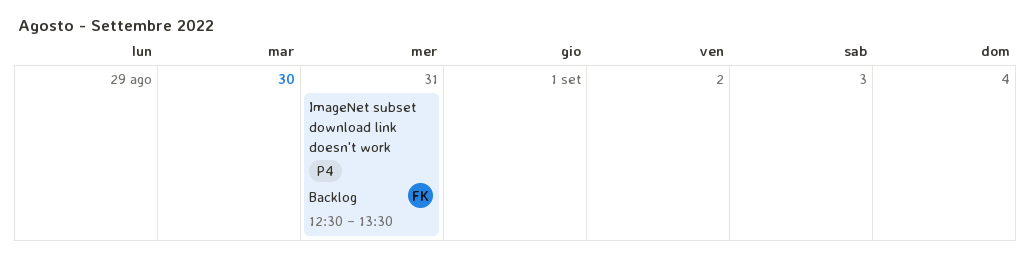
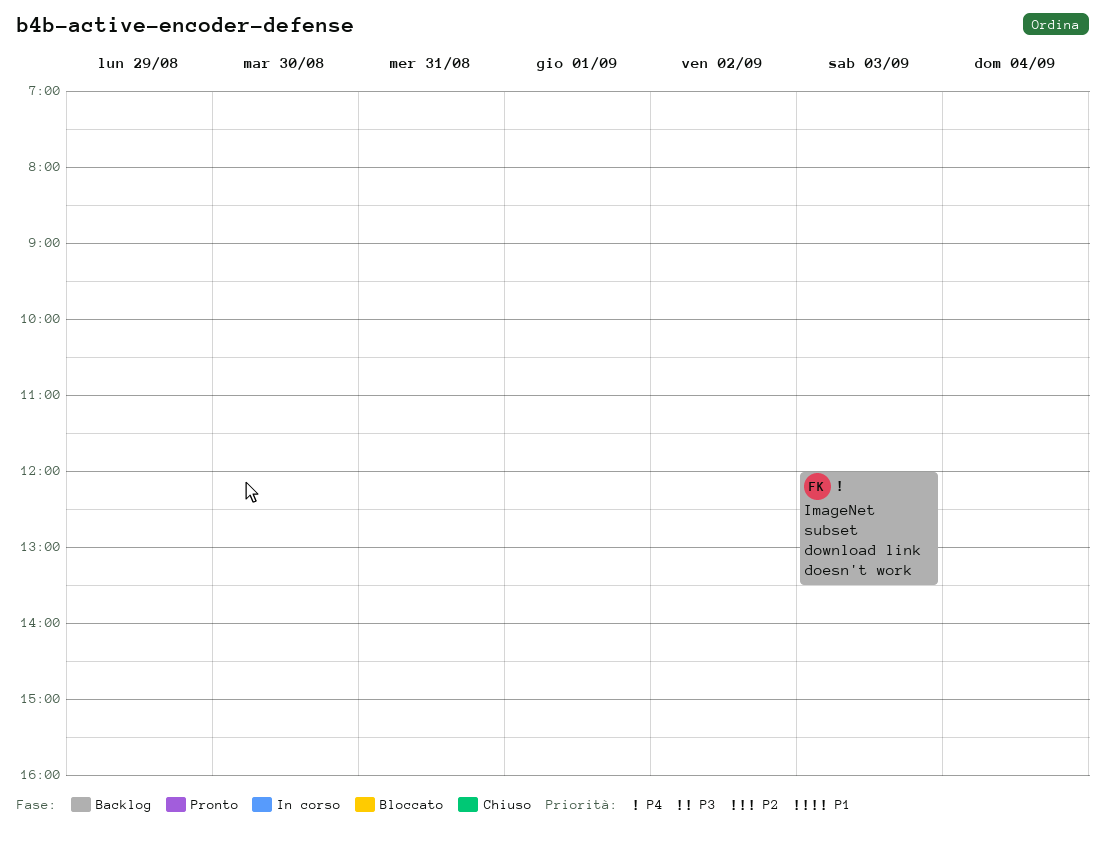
ImageNet subset download link doesn't work, day: Aug 31 -> Sep 3
ImageNet subset download link doesn't work, begins: 12:30 -> 12:00

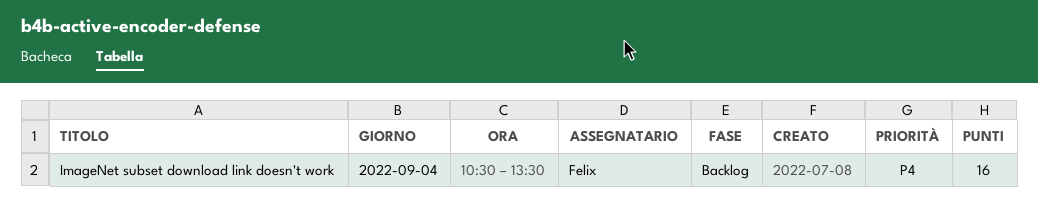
ImageNet subset download link doesn't work, day: Sep 3 -> Sep 4
ImageNet subset download link doesn't work, begins: 12:00 -> 10:30

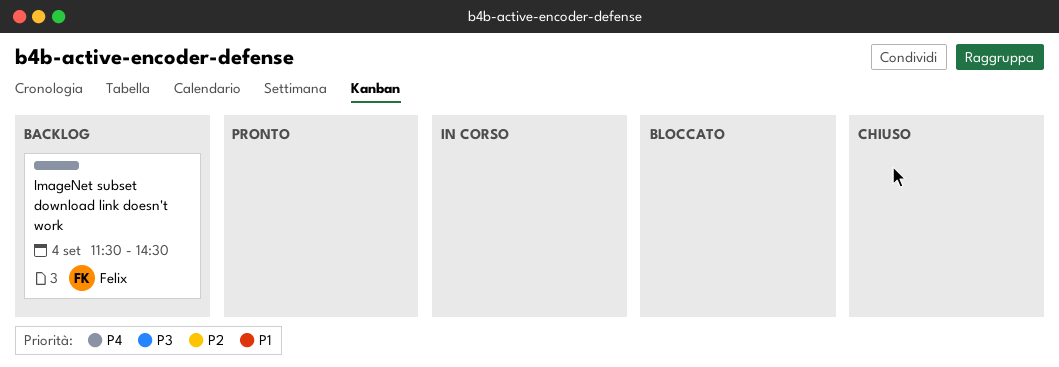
ImageNet subset download link doesn't work, begins: 10:30 -> 11:30
ImageNet subset download link doesn't work, ends: 13:30 -> 14:30

